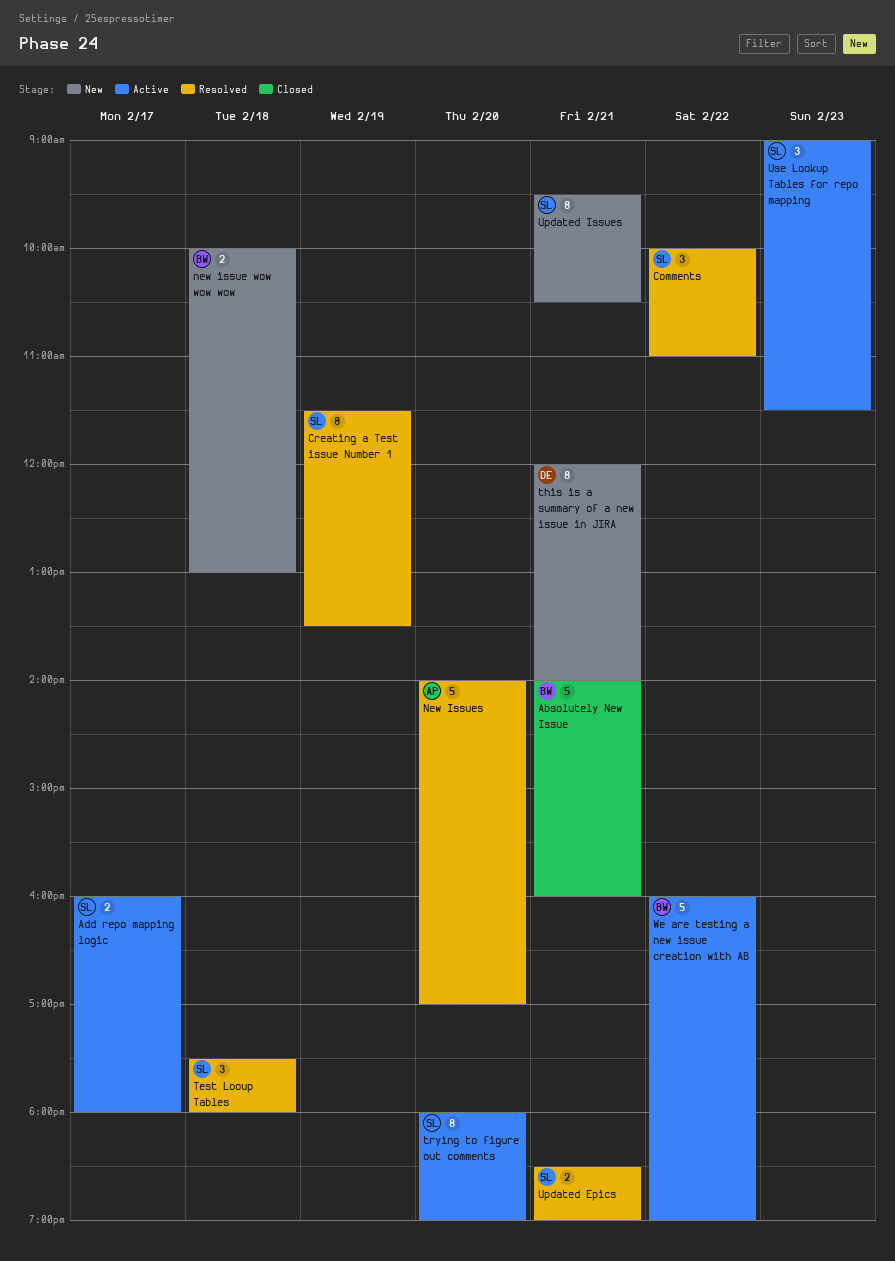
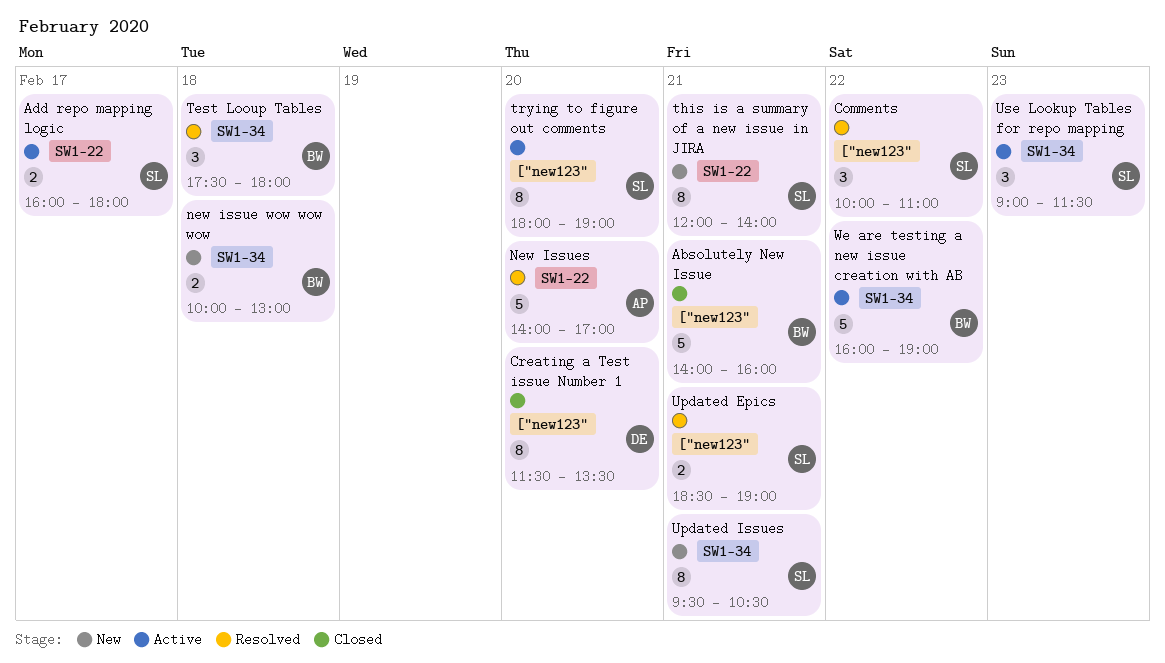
Creating a Test issue Number 1, status: Resolved -> Closed
Creating a Test issue Number 1, owner: SL -> DE
Creating a Test issue Number 1, day: Feb 19 -> Feb 20
Test Looup Tables, owner: SL -> BW
this is a summary of a new issue in JIRA, owner: DE -> SL

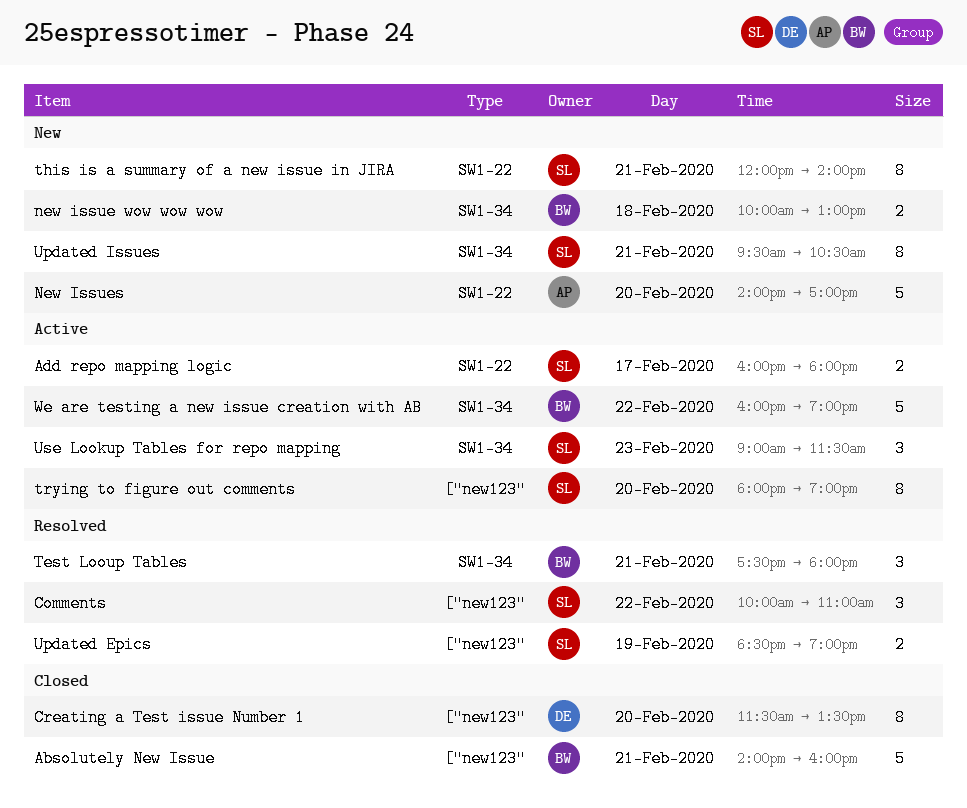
New Issues, status: Resolved -> New
Test Looup Tables, day: Feb 18 -> Feb 21
Updated Epics, day: Feb 21 -> Feb 19

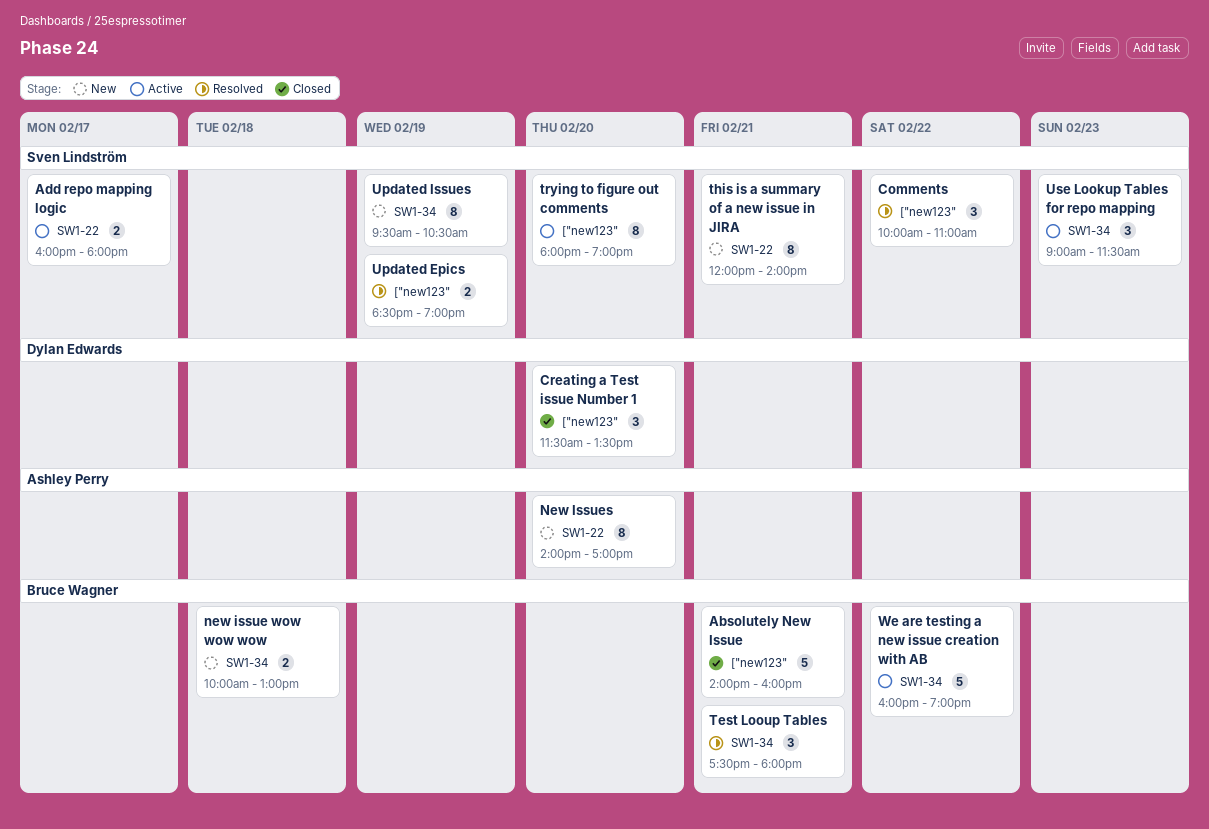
Creating a Test issue Number 1, estimate: 8 -> 3
New Issues, estimate: 5 -> 8
Updated Issues, day: Feb 21 -> Feb 19

